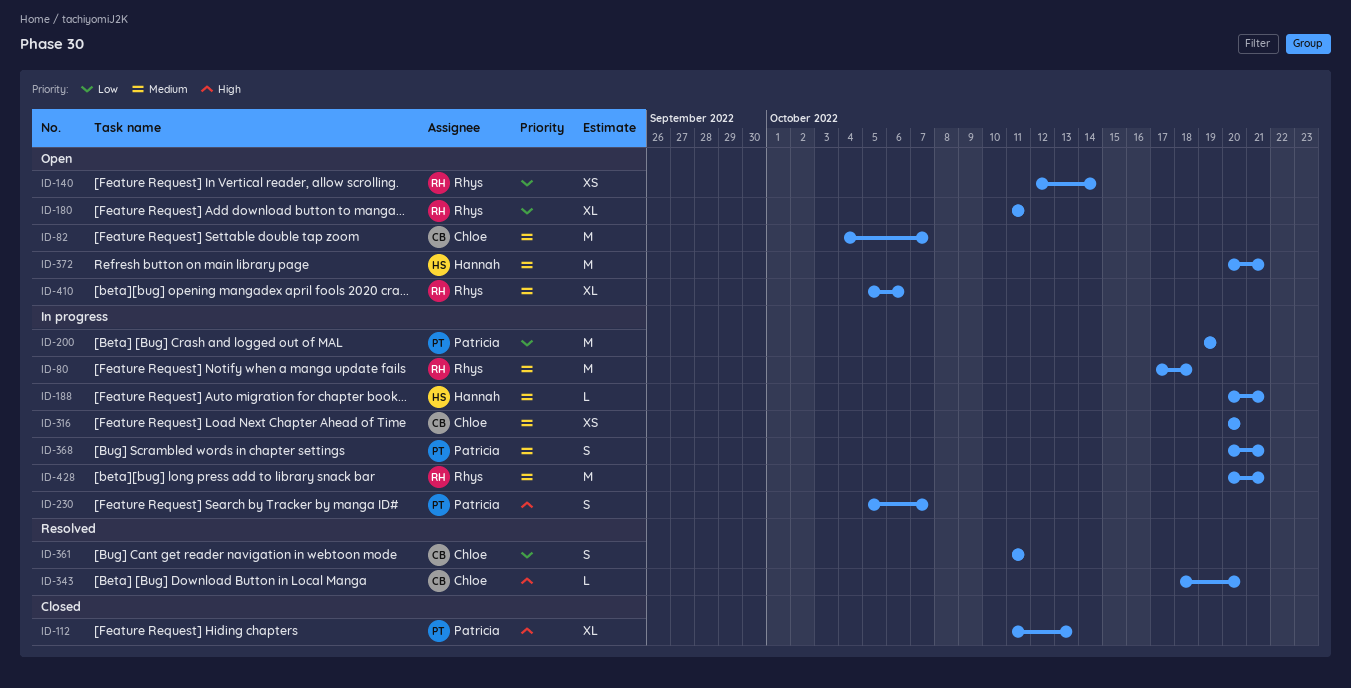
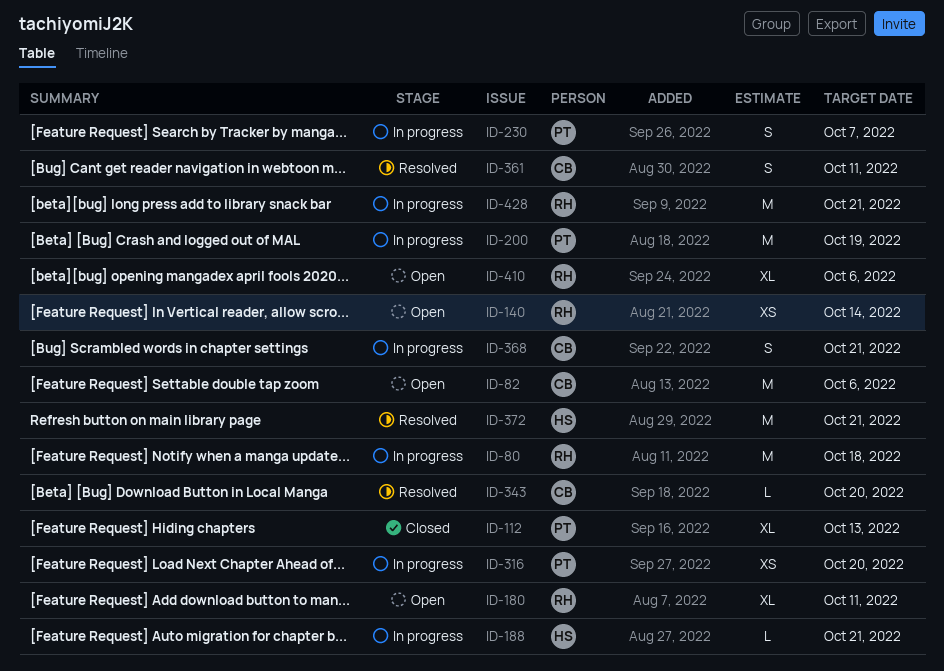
ID-82, due: Oct 7 -> Oct 6
ID-316, owner: Chloe -> Patricia
ID-368, owner: Patricia -> Chloe
ID-372, status: Open -> Resolved

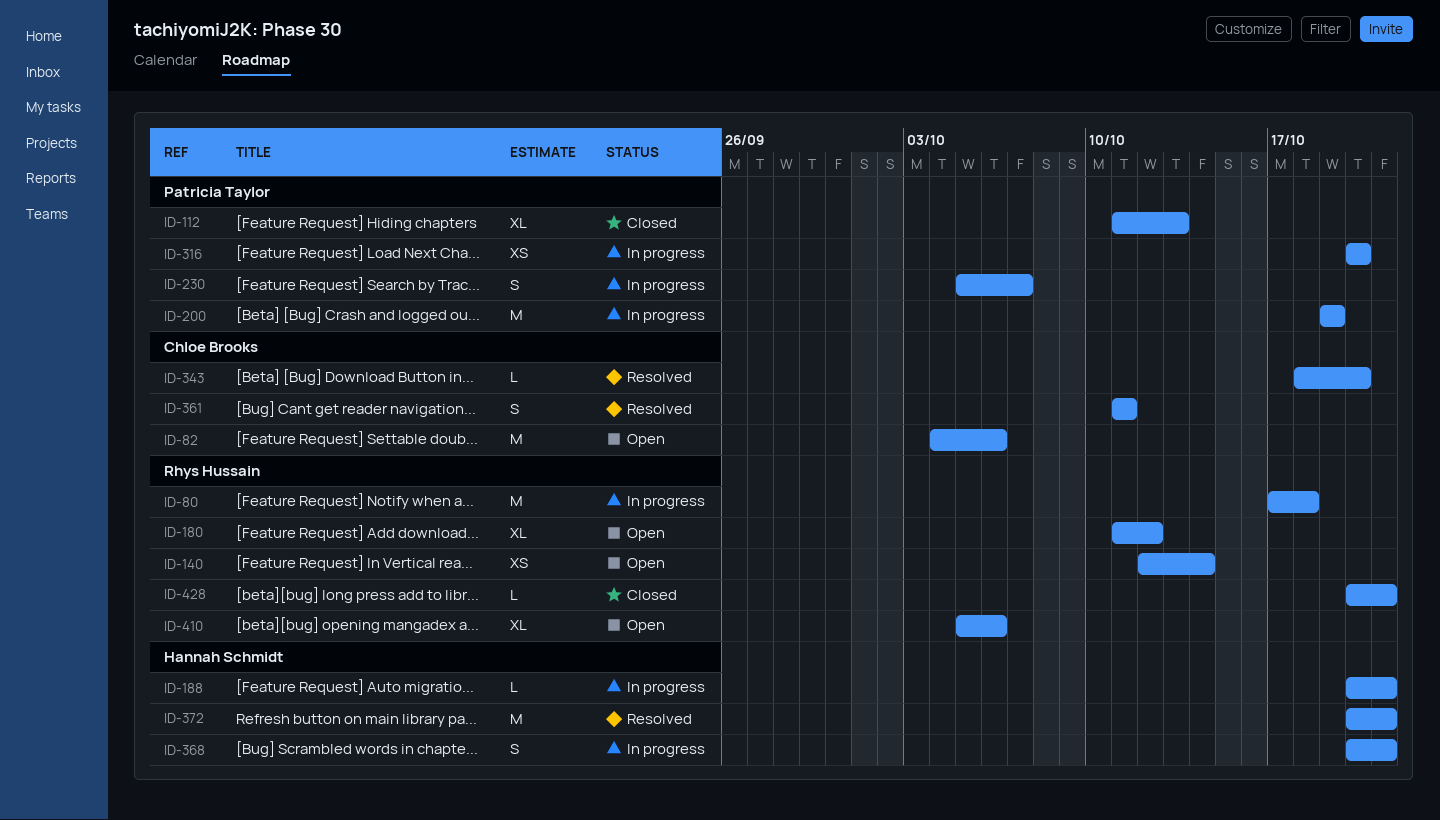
ID-180, due: Oct 11 -> Oct 12
ID-368, owner: Chloe Brooks -> Hannah Schmidt
ID-428, status: In progress -> Closed
ID-428, estimate: M -> L

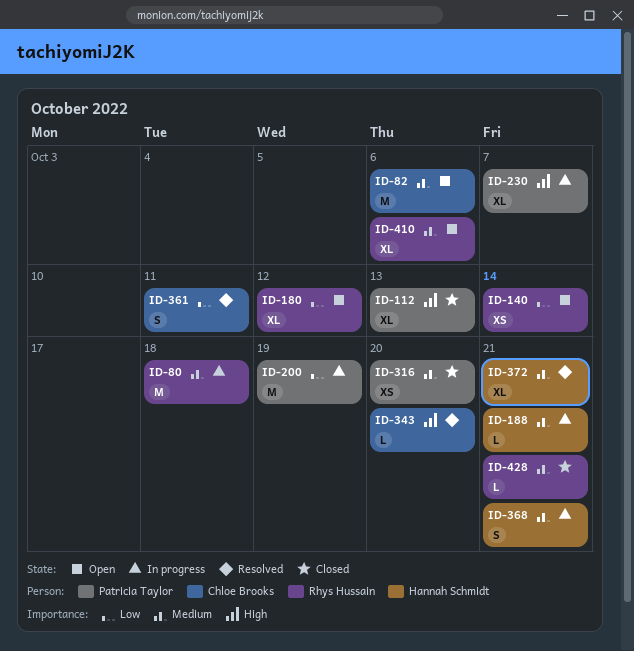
ID-230, estimate: S -> XL
ID-316, status: In progress -> Closed
ID-372, estimate: M -> XL

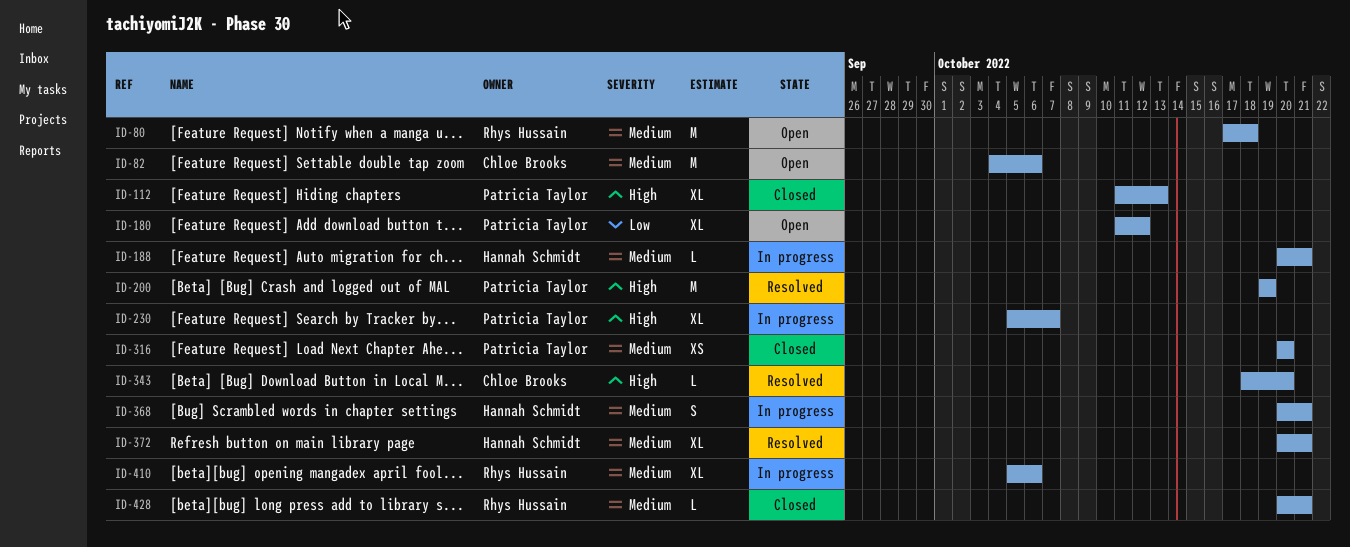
ID-80, status: In progress -> Open
ID-140: present -> none
ID-180, owner: Rhys Hussain -> Patricia Taylor
ID-200, status: In progress -> Resolved
ID-200, priority: Low -> High
ID-361: present -> none
ID-410, status: Open -> In progress

